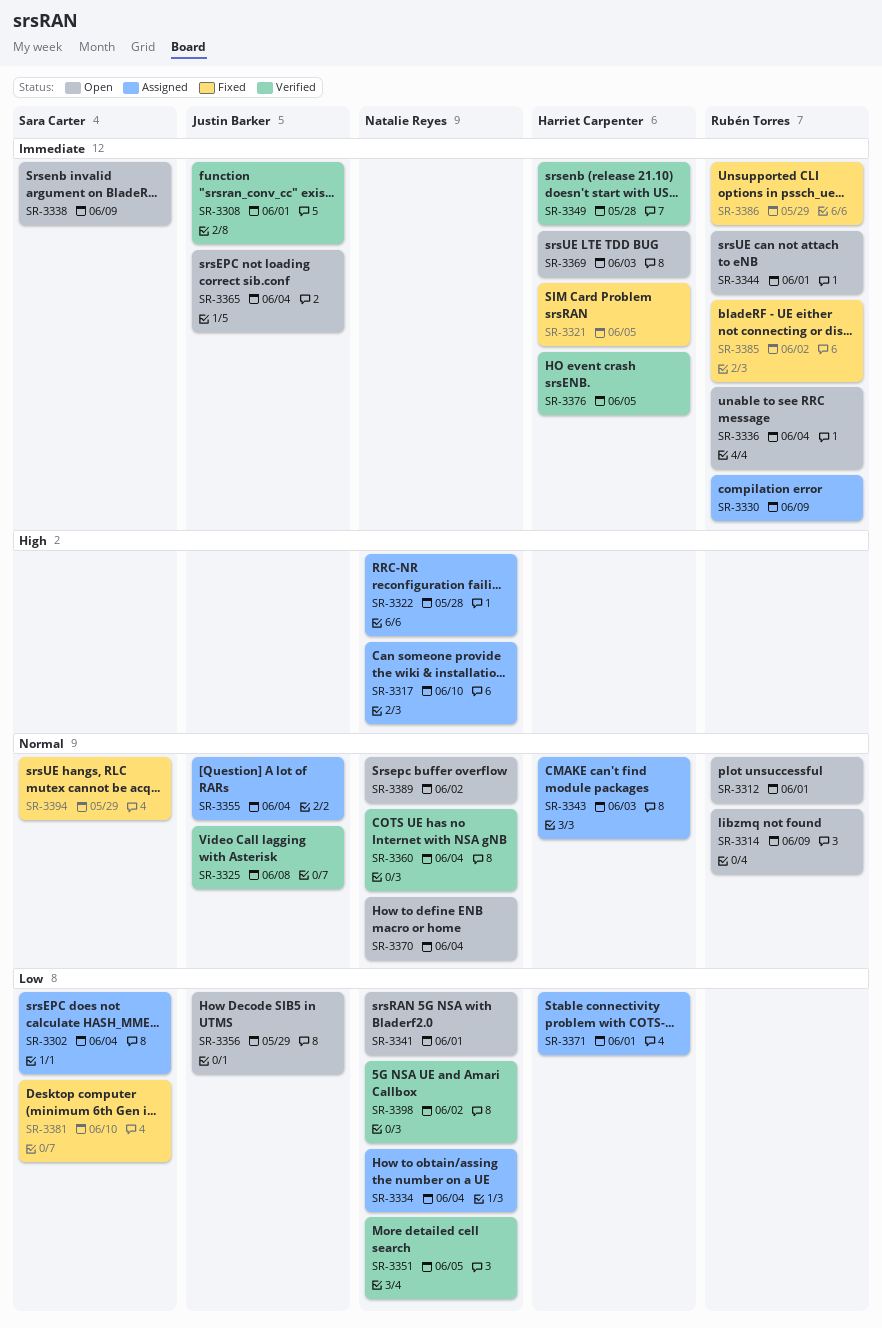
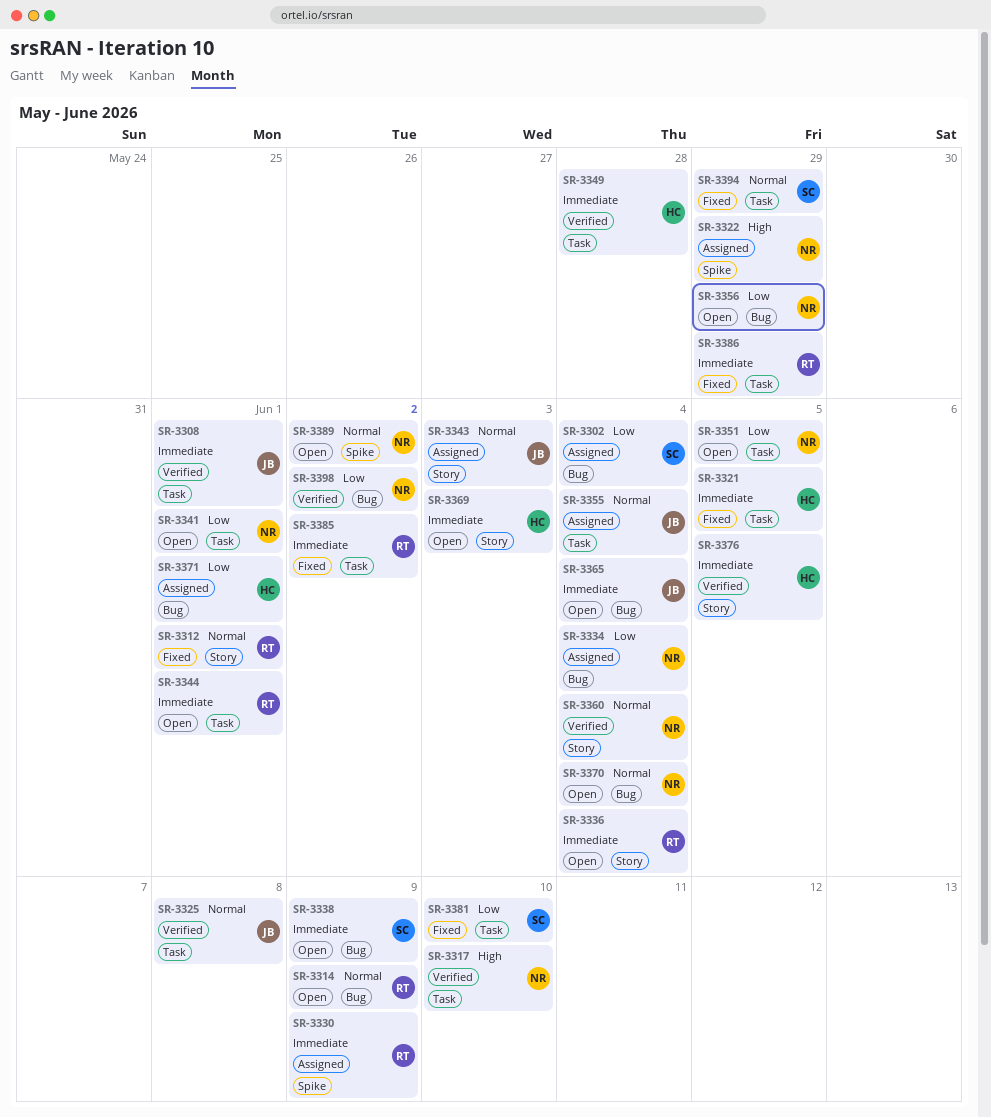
SR-3312, status: Open -> Fixed
SR-3317, status: Assigned -> Verified
SR-3322, due: May 28 -> May 29
SR-3343, owner: Harriet Carpenter -> Justin Barker
SR-3351, status: Verified -> Open
SR-3356, owner: Justin Barker -> Natalie Reyes

